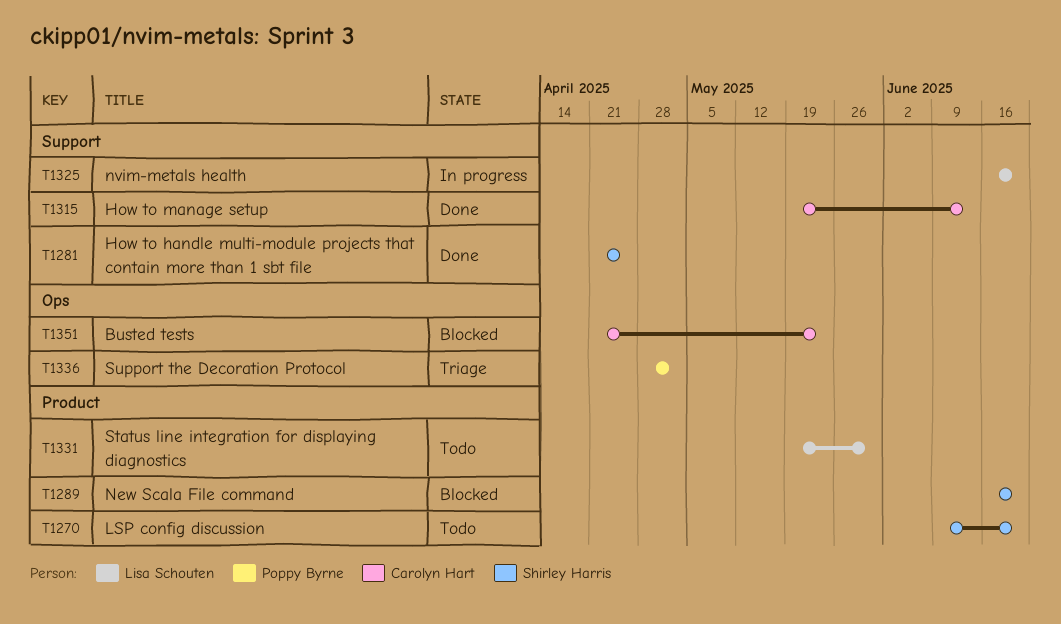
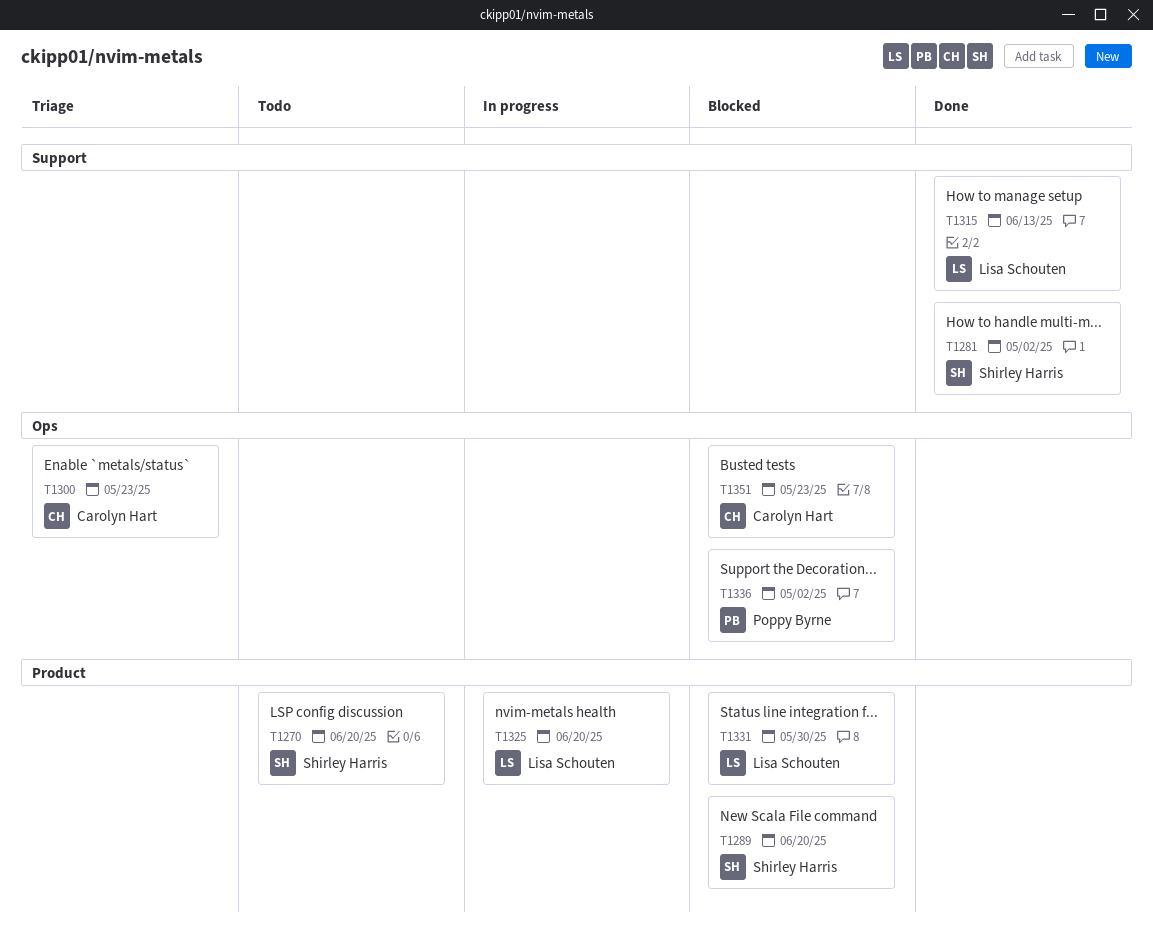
T1281, due: Apr 25 -> May 2
T1300: none -> present
T1315, owner: Carolyn Hart -> Lisa Schouten
T1325, label: Support -> Product
T1331, status: Todo -> Blocked
T1336, status: Triage -> Blocked

